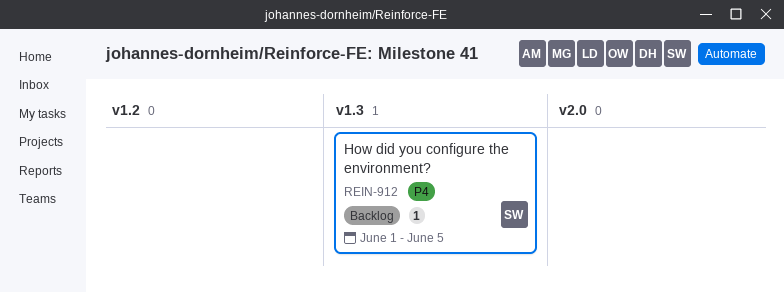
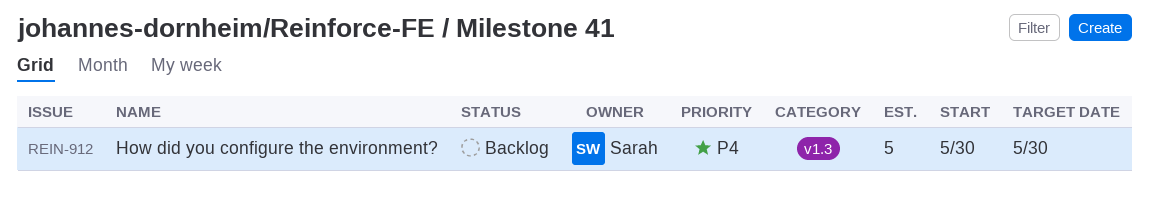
REIN-912, estimate: 1 -> 5
REIN-912, start: Jun 1 -> May 30
REIN-912, due: Jun 5 -> May 30

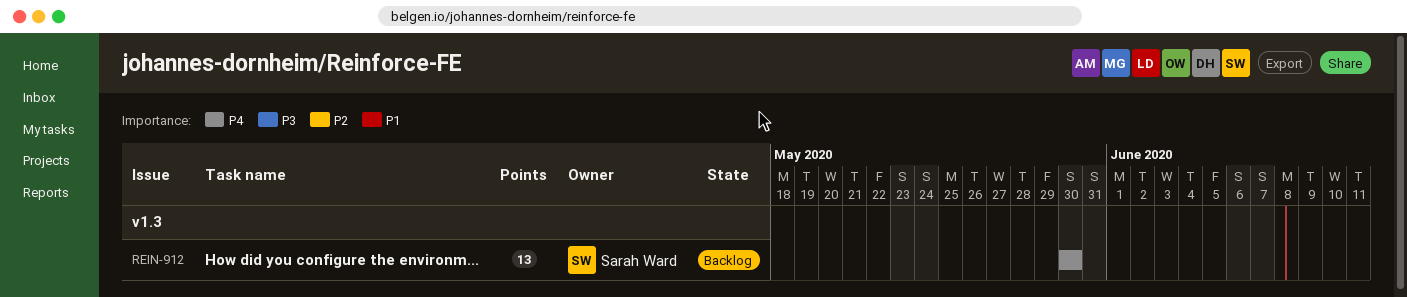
REIN-912, estimate: 5 -> 13

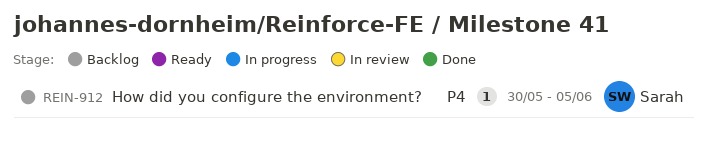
REIN-912, estimate: 13 -> 1
REIN-912, due: May 30 -> Jun 5

